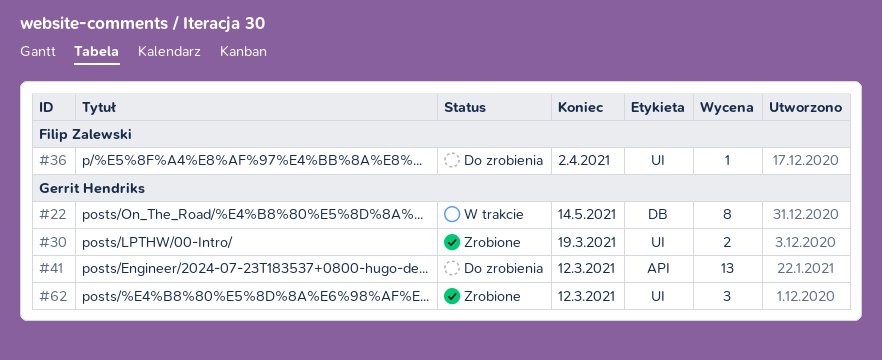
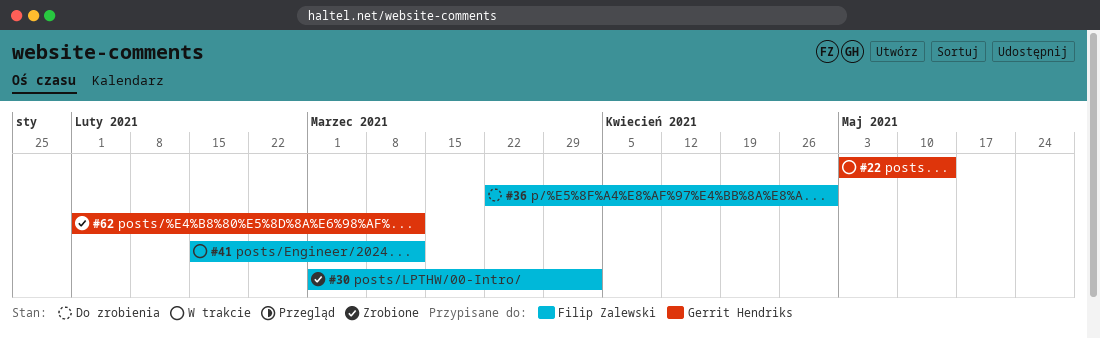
#30, owner: Gerrit Hendriks -> Filip Zalewski
#30, due: Mar 19 -> Apr 2
#36, due: Apr 2 -> Apr 30
#41, status: Do zrobienia -> W trakcie
#41, owner: Gerrit Hendriks -> Filip Zalewski

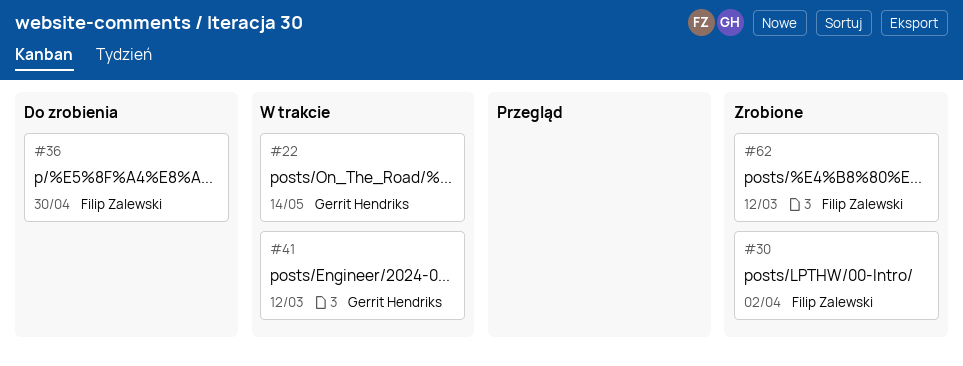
#41, owner: Filip Zalewski -> Gerrit Hendriks
#62, owner: Gerrit Hendriks -> Filip Zalewski

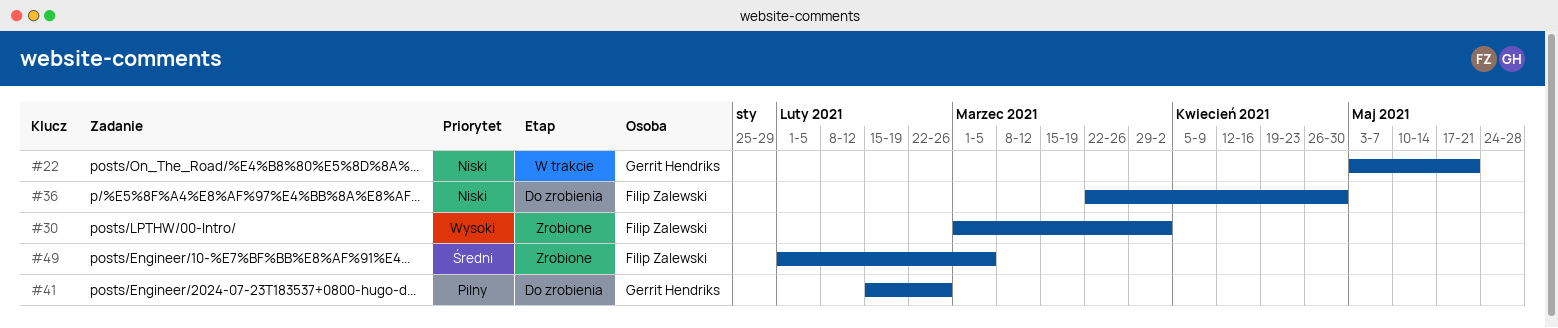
#22, due: May 14 -> May 21
#41, status: W trakcie -> Do zrobienia
#41, due: Mar 12 -> Feb 26
#49: none -> present
#62: present -> none

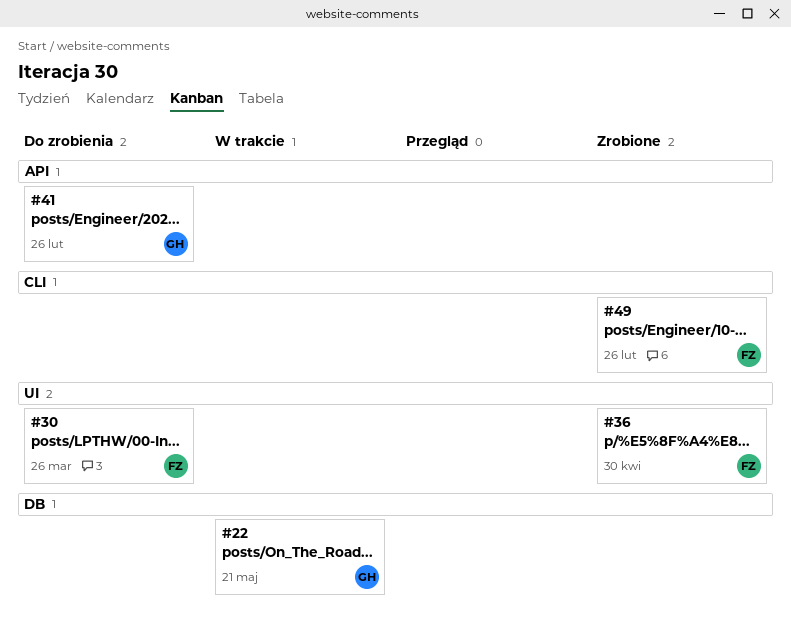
#30, status: Zrobione -> Do zrobienia
#30, due: Apr 2 -> Mar 26
#36, status: Do zrobienia -> Zrobione
#49, due: Mar 5 -> Feb 26

